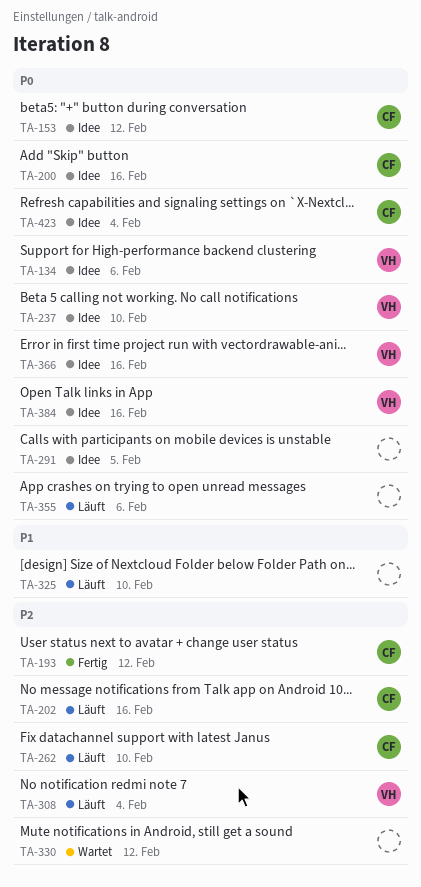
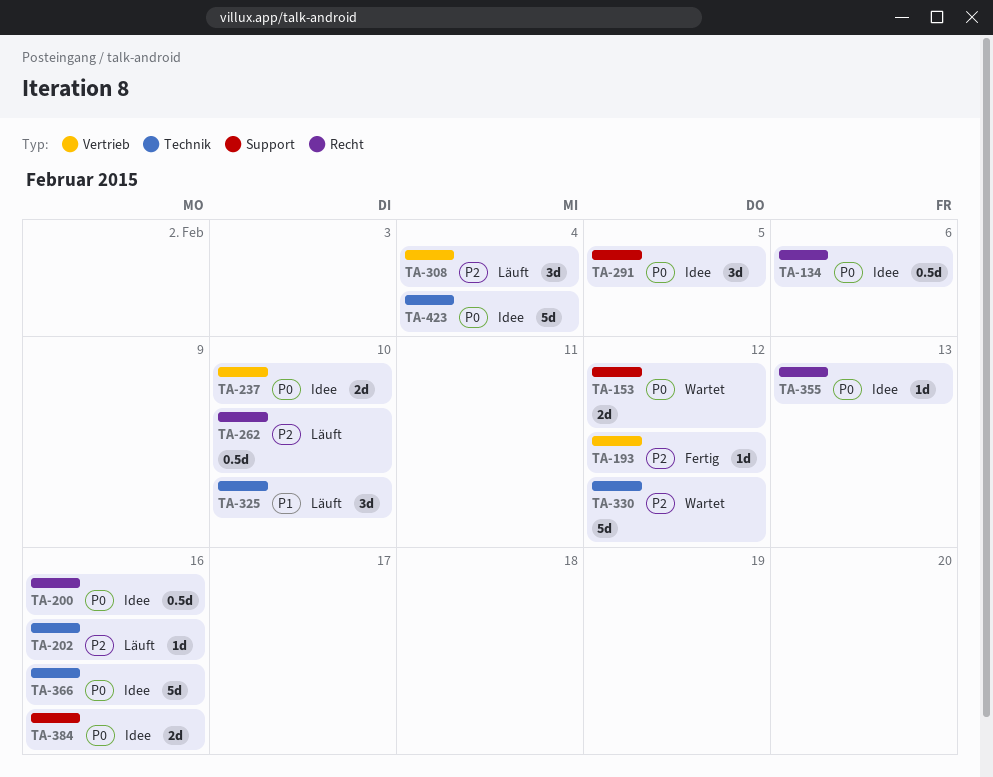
TA-153, status: Idee -> Wartet
TA-355, status: Läuft -> Idee
TA-355, due: Feb 6 -> Feb 13

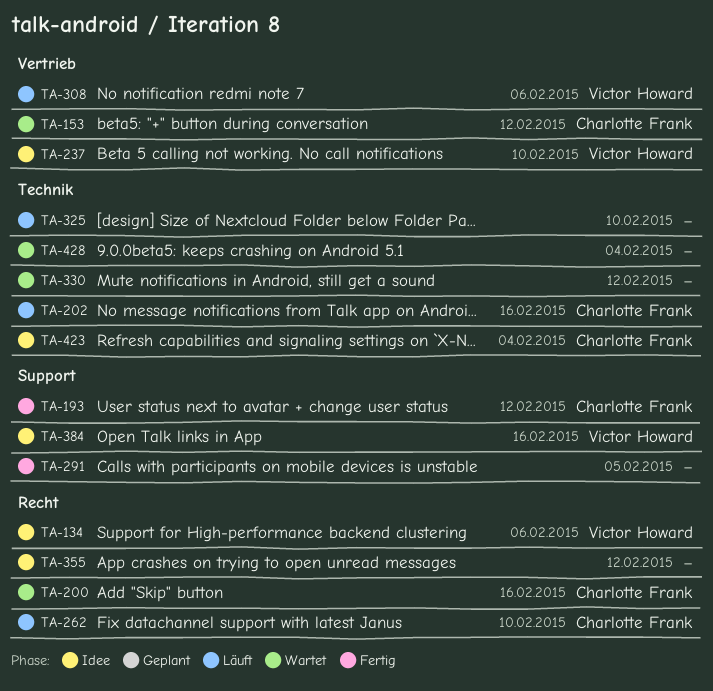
TA-153, label: Support -> Vertrieb
TA-193, label: Vertrieb -> Support
TA-200, status: Idee -> Wartet
TA-291, status: Idee -> Fertig
TA-308, due: Feb 4 -> Feb 6
TA-355, due: Feb 13 -> Feb 12
TA-366: present -> none
TA-428: none -> present

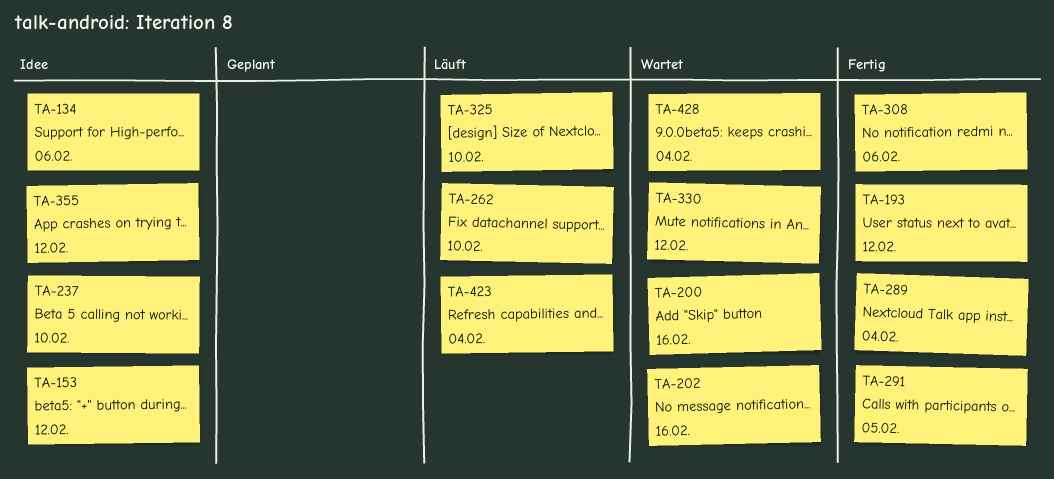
TA-153, status: Wartet -> Idee
TA-202, status: Läuft -> Wartet
TA-289: none -> present
TA-308, status: Läuft -> Fertig
TA-384: present -> none
TA-423, status: Idee -> Läuft

